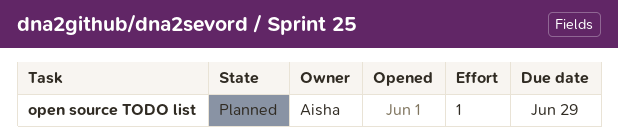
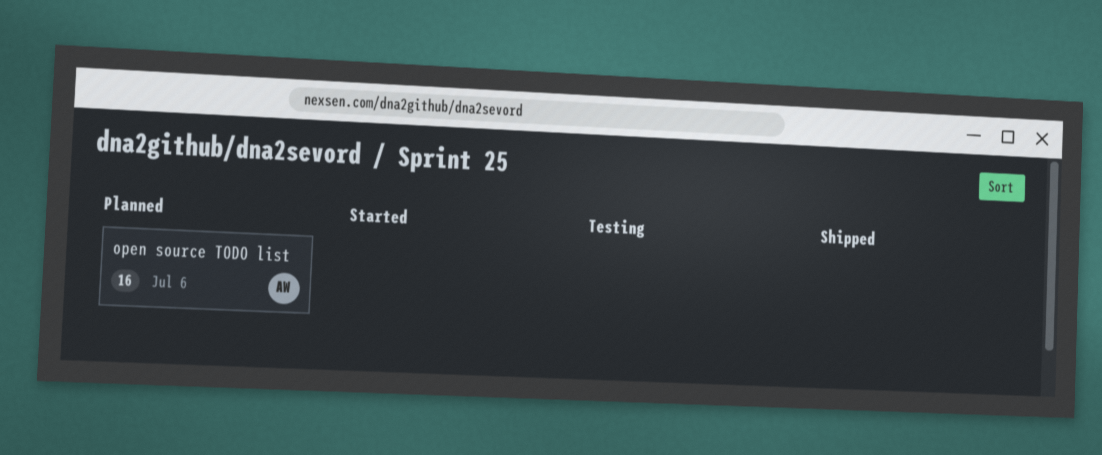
open source TODO list, estimate: 1 -> 16
open source TODO list, due: Jun 29 -> Jul 6

